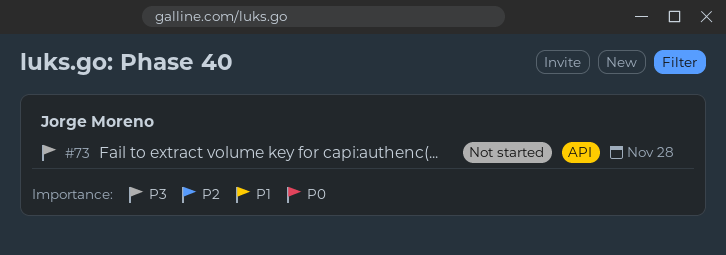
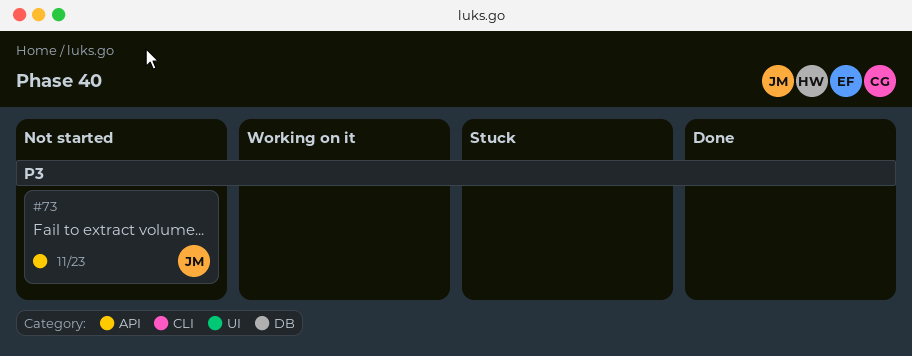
#73, due: Nov 28 -> Nov 23

